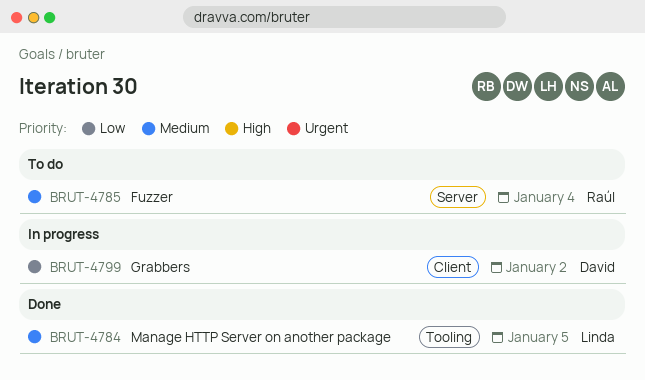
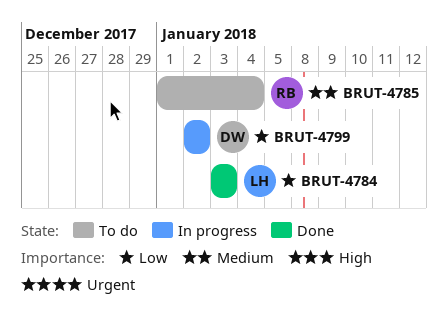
BRUT-4784, priority: Medium -> Low
BRUT-4784, due: Jan 5 -> Jan 3

